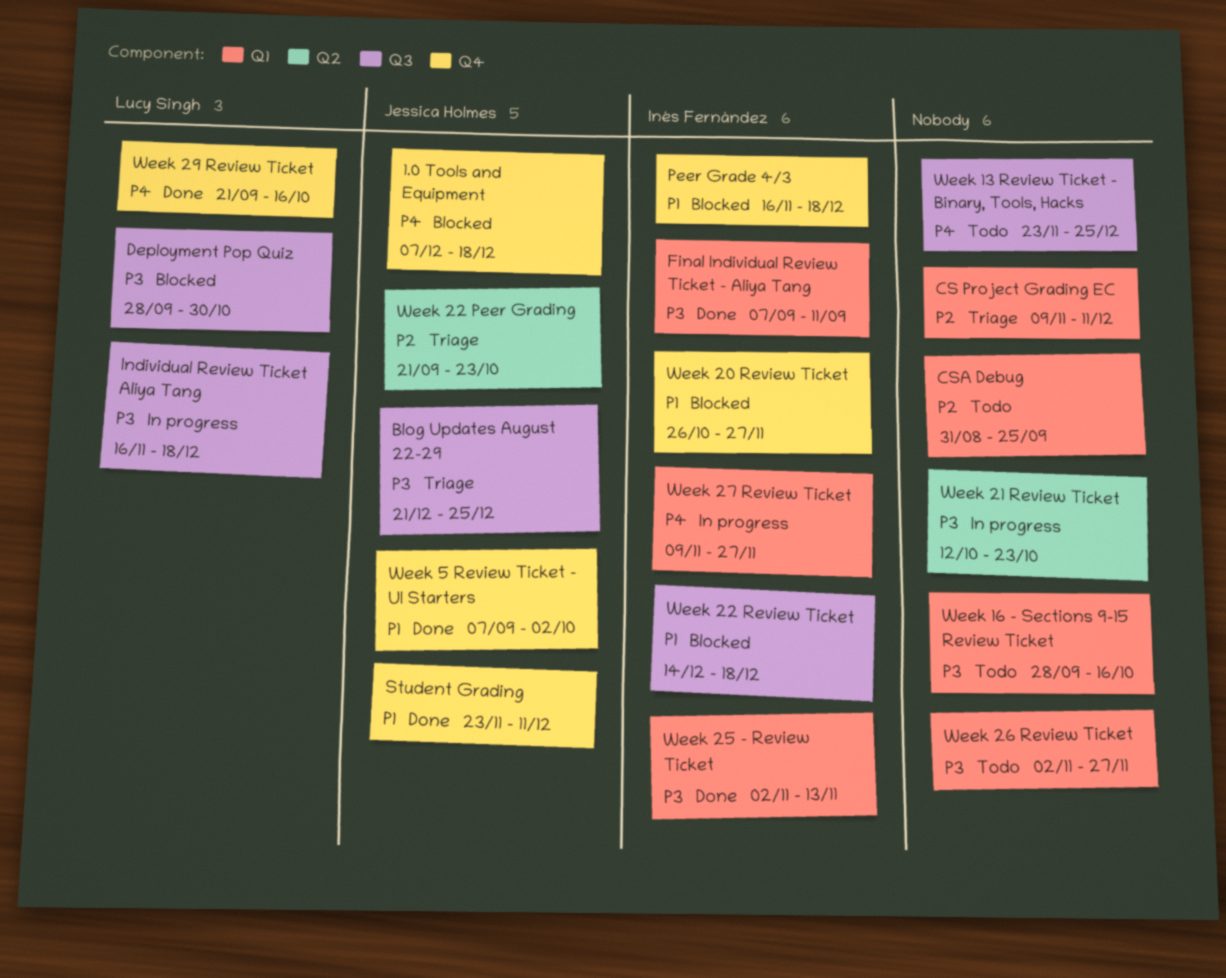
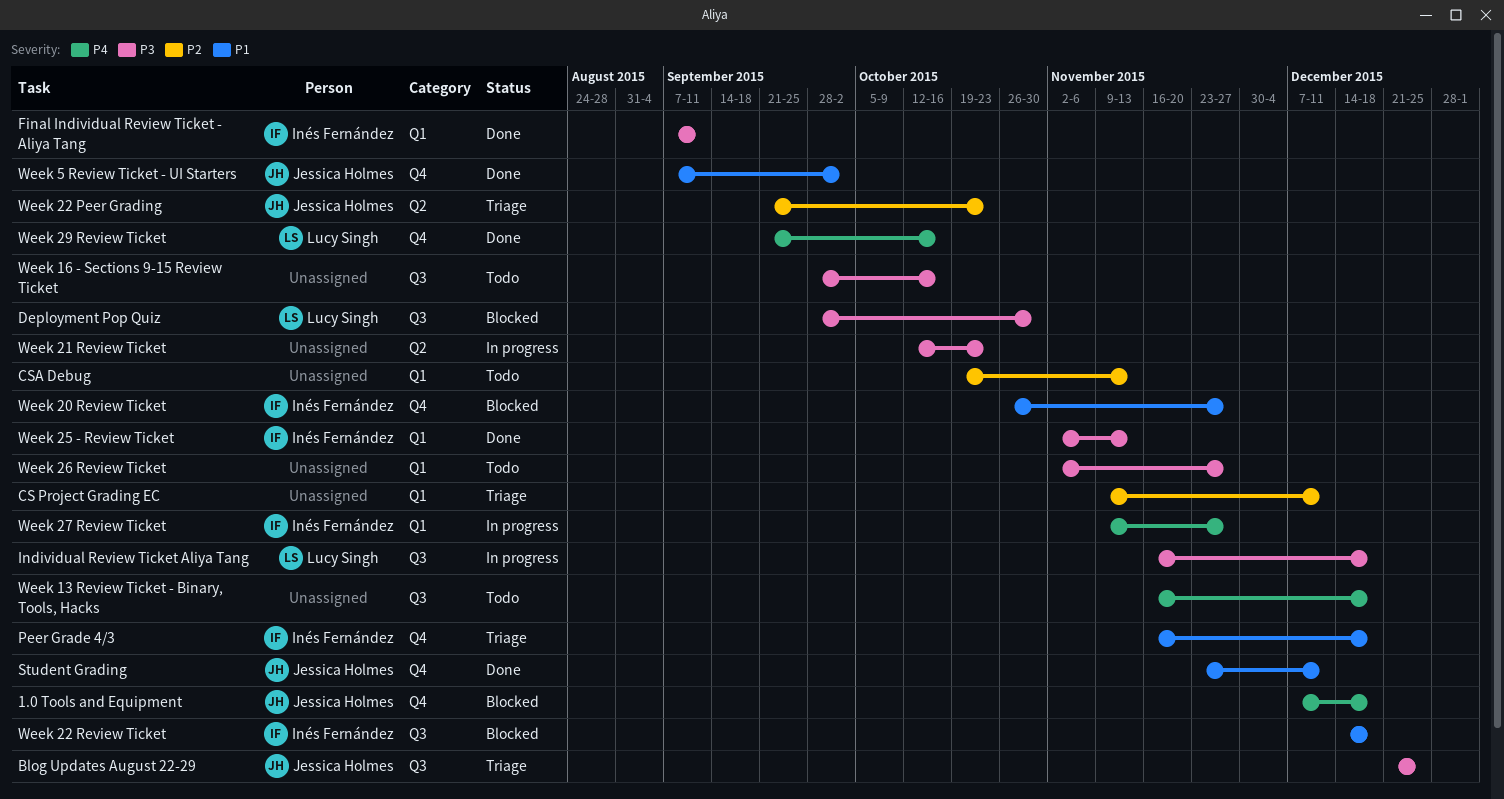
CSA Debug, start: Aug 31 -> Oct 19
CSA Debug, due: Sep 25 -> Nov 13
Peer Grade 4/3, status: Blocked -> Triage
Week 13 Review Ticket - Binary, Tools, Hacks, start: Nov 23 -> Nov 16
Week 13 Review Ticket - Binary, Tools, Hacks, due: Dec 25 -> Dec 18
Week 16 - Sections 9-15 Review Ticket, label: Q1 -> Q3

